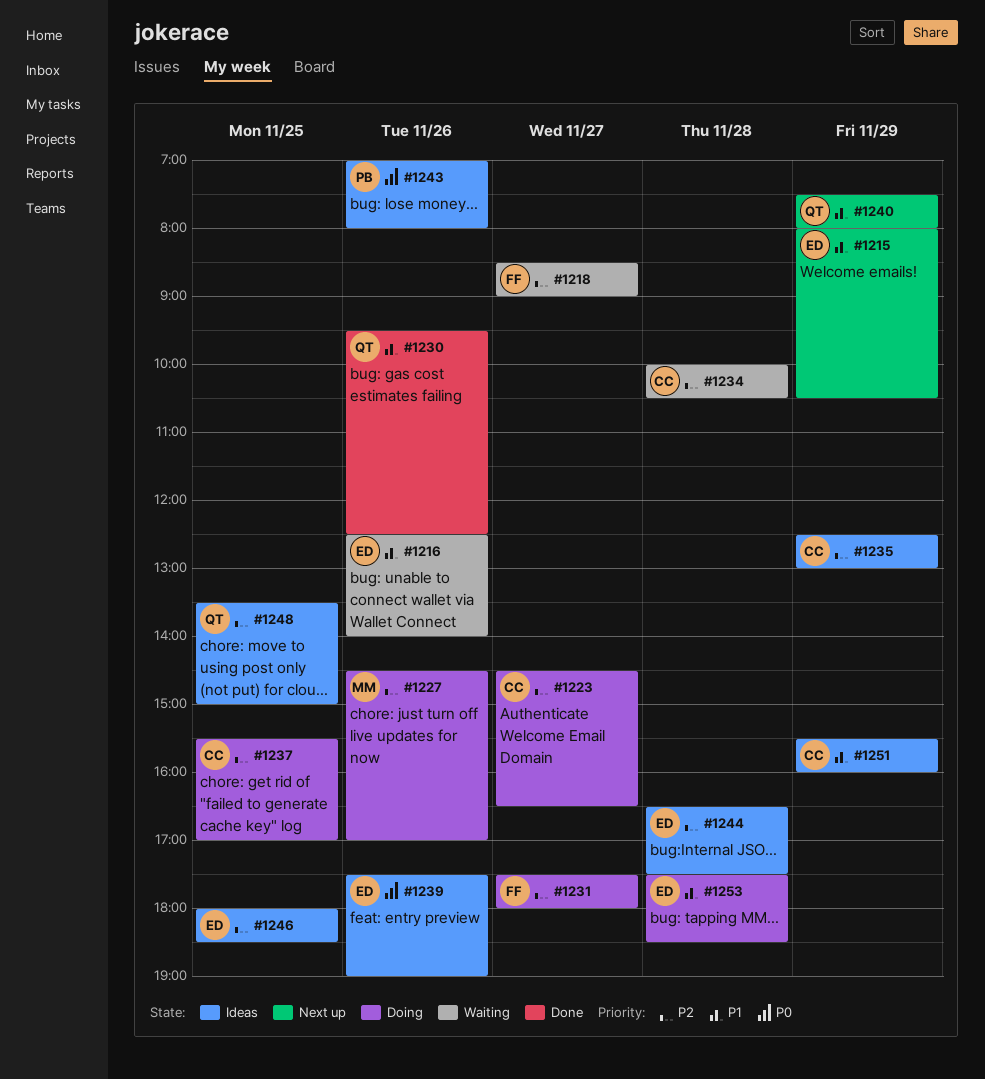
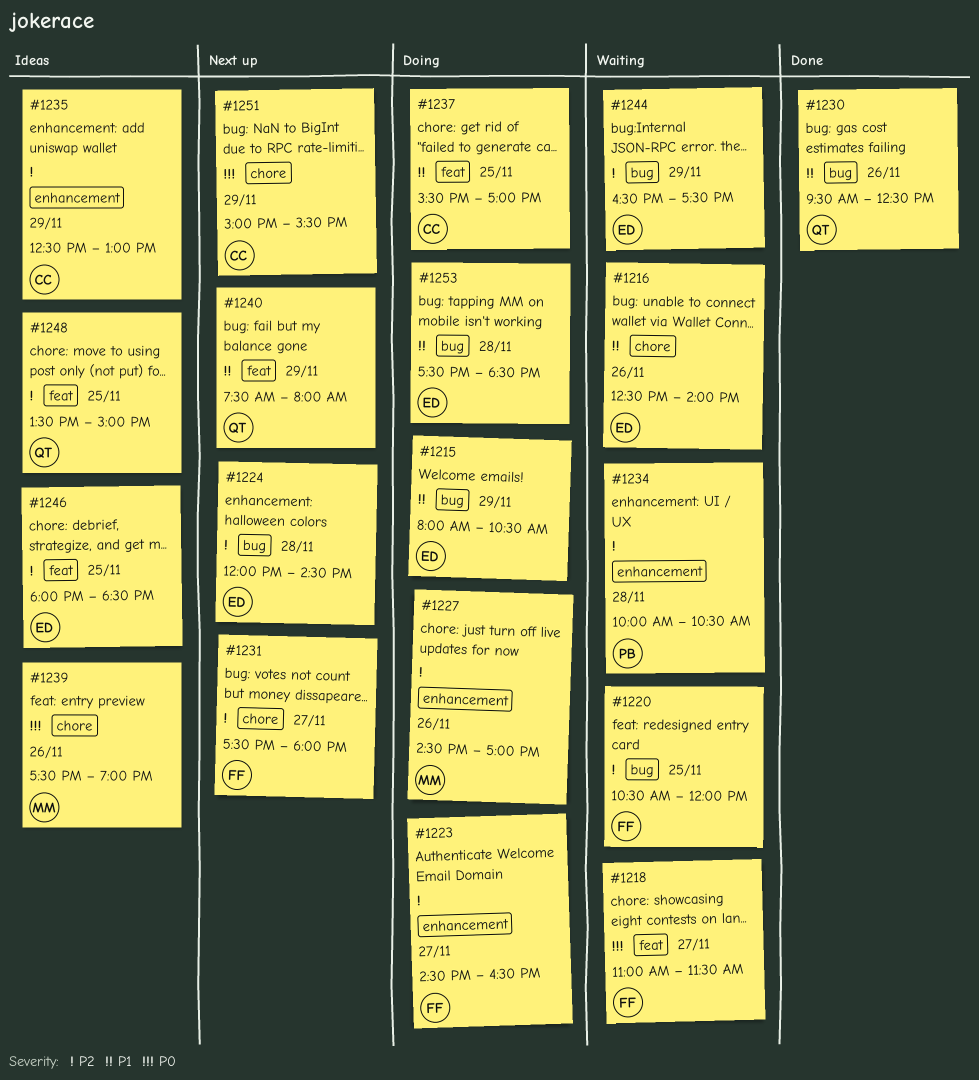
#1215, status: Next up -> Doing
#1218, priority: P2 -> P0
#1218, begins: 08:30 -> 11:00
#1218, ends: 09:00 -> 11:30
#1220: none -> present
#1223, owner: CC -> FF
#1224: none -> present
#1231, status: Doing -> Next up
#1234, owner: CC -> PB
#1237, priority: P2 -> P1
#1239, owner: ED -> MM
#1243: present -> none
#1244, status: Ideas -> Waiting
#1244, day: Nov 28 -> Nov 29
#1251, status: Ideas -> Next up
#1251, priority: P1 -> P0
#1251, begins: 15:30 -> 15:00
#1251, ends: 16:00 -> 15:30

